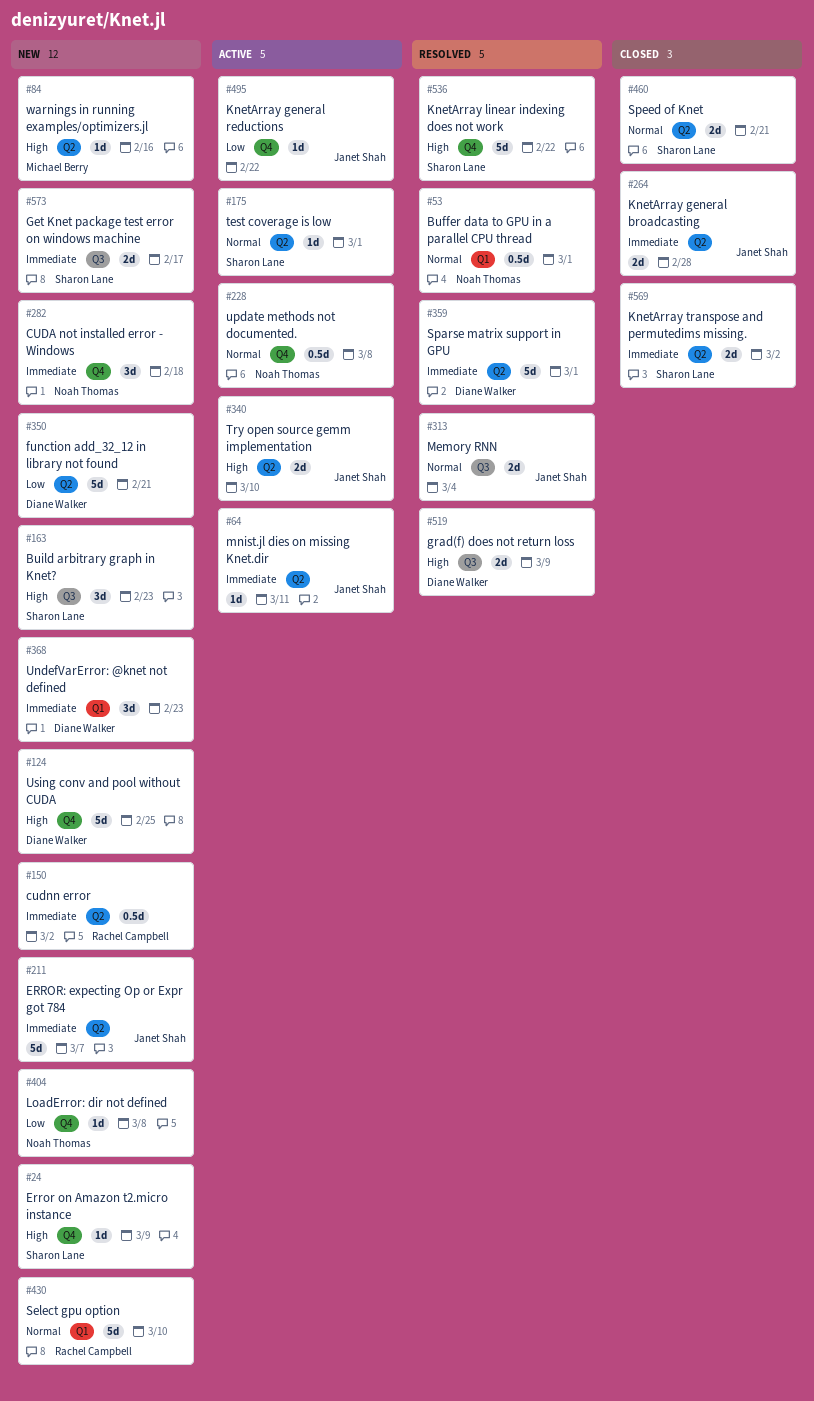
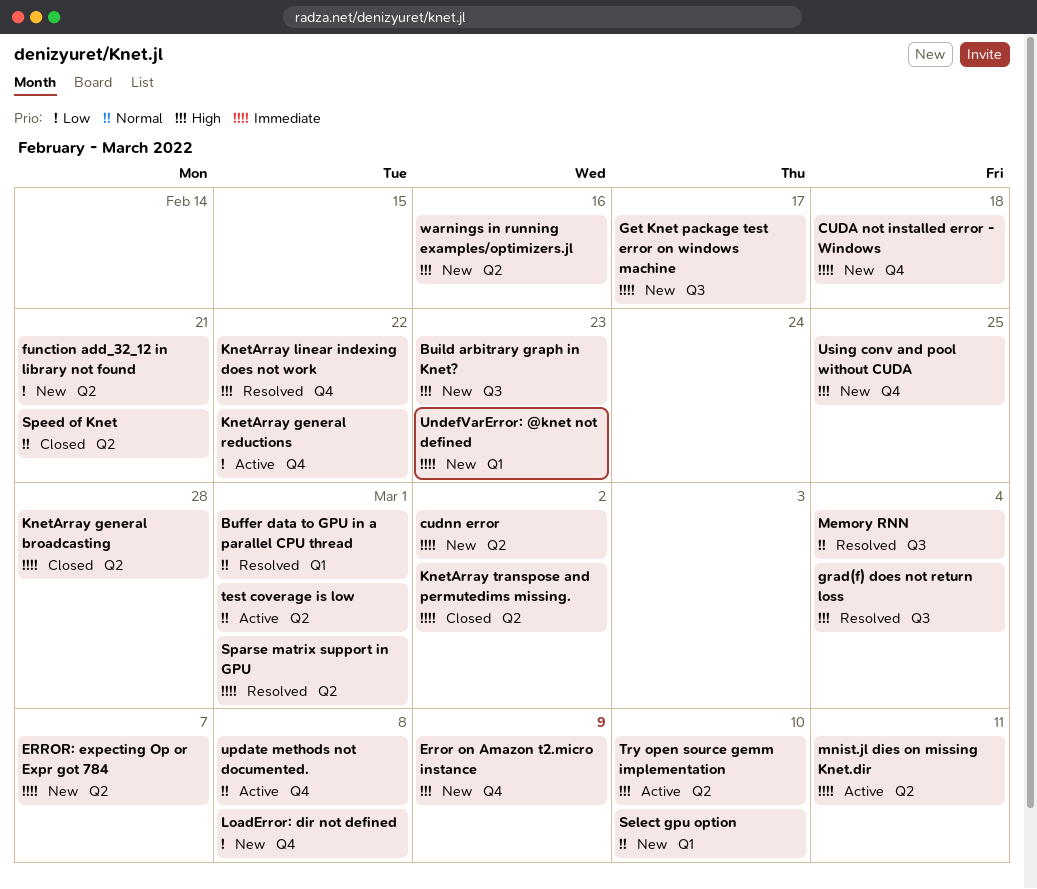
grad(f) does not return loss, due: Mar 9 -> Mar 4

